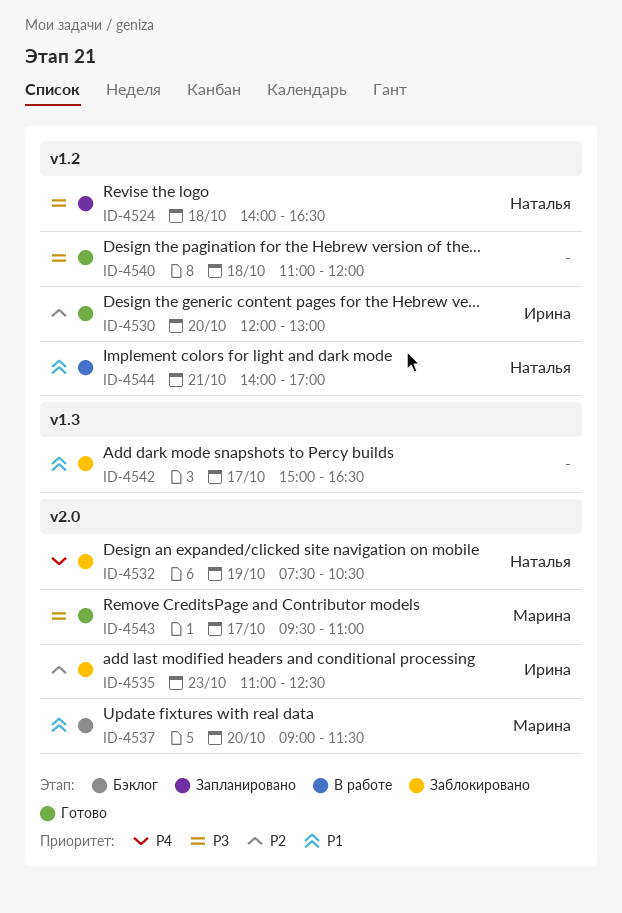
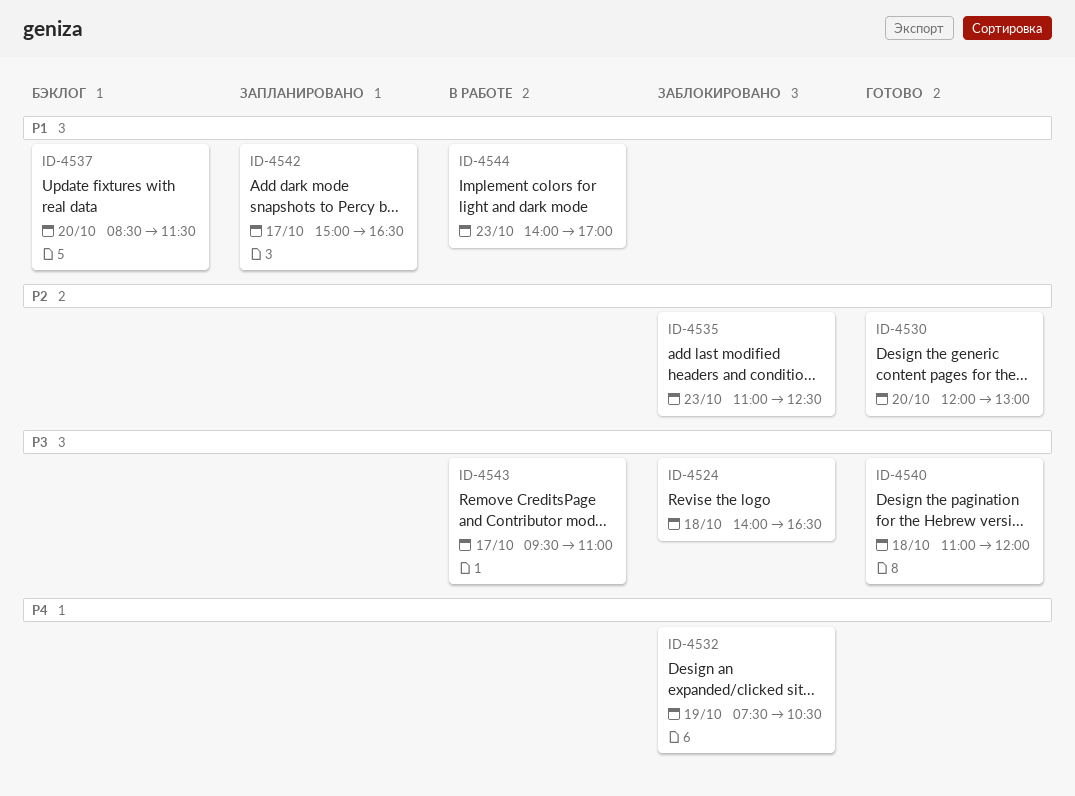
ID-4524, status: Запланировано -> Заблокировано
ID-4537, begins: 09:00 -> 08:30
ID-4542, status: Заблокировано -> Запланировано
ID-4543, status: Готово -> В работе
ID-4544, day: Oct 21 -> Oct 23

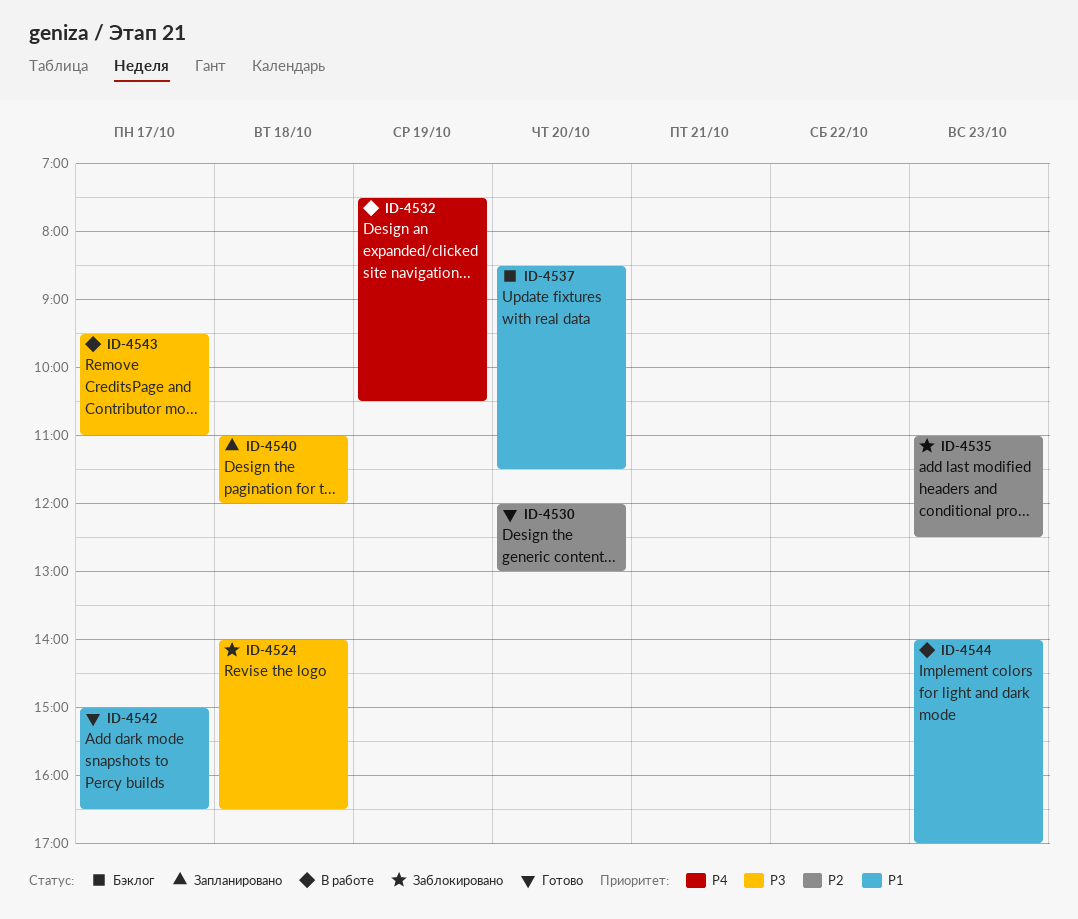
ID-4532, status: Заблокировано -> В работе
ID-4540, status: Готово -> Запланировано
ID-4542, status: Запланировано -> Готово

